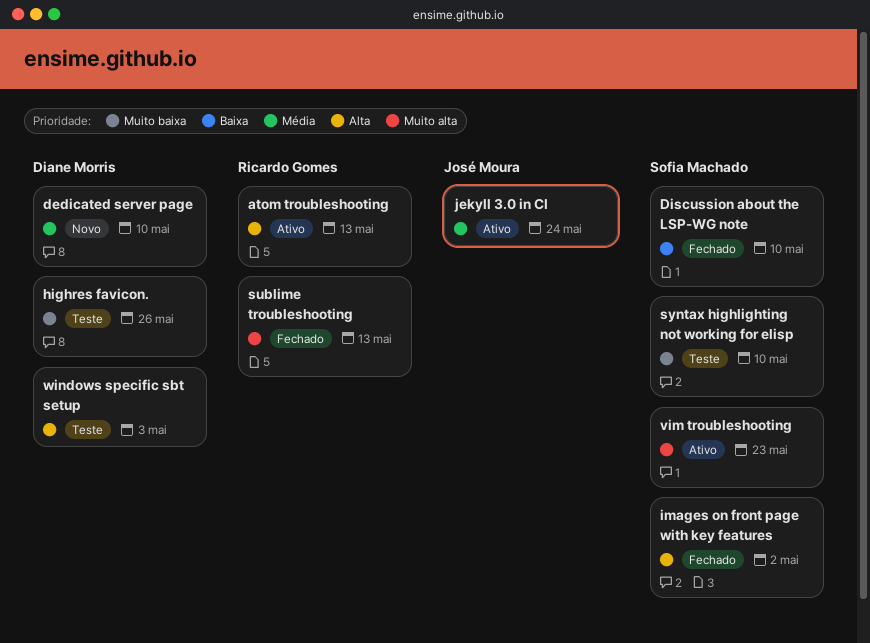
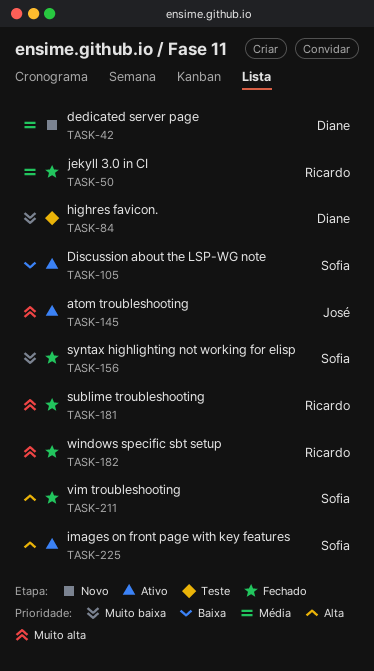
atom troubleshooting, owner: Ricardo Gomes -> José Moura
atom troubleshooting, priority: Alta -> Muito alta
Discussion about the LSP-WG note, status: Fechado -> Ativo
images on front page with key features, status: Fechado -> Ativo
jekyll 3.0 in CI, status: Ativo -> Fechado
jekyll 3.0 in CI, owner: José Moura -> Ricardo Gomes
syntax highlighting not working for elisp, status: Teste -> Fechado
vim troubleshooting, status: Ativo -> Fechado
vim troubleshooting, priority: Muito alta -> Alta
windows specific sbt setup, status: Teste -> Fechado
windows specific sbt setup, owner: Diane Morris -> Ricardo Gomes
windows specific sbt setup, priority: Alta -> Muito alta

